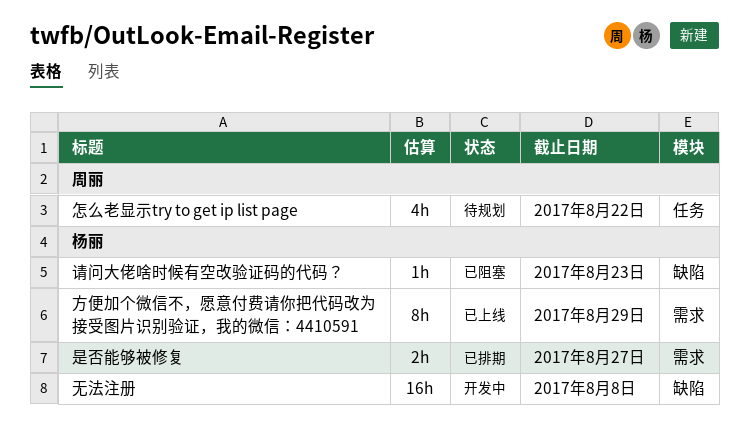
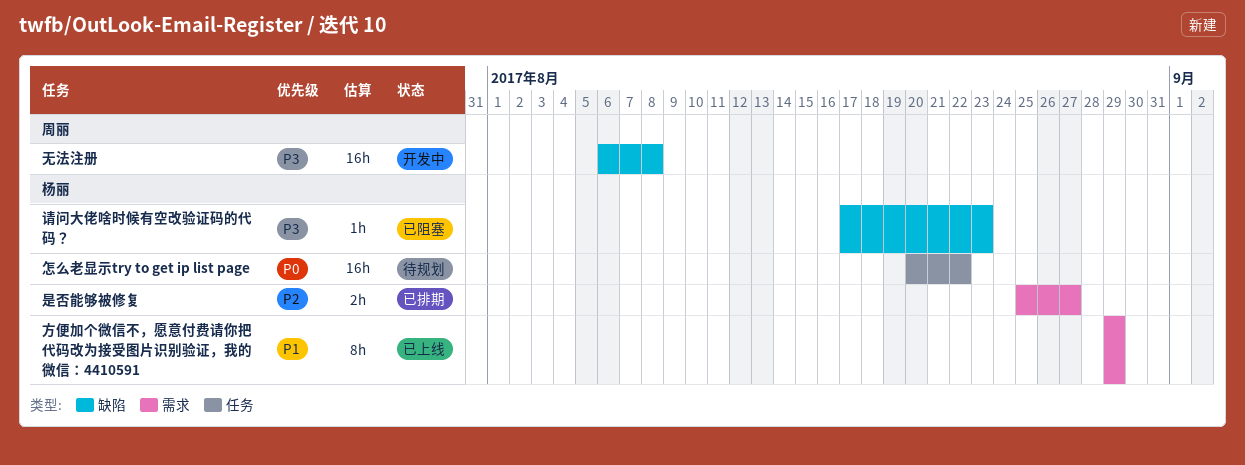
怎么老显示try to get ip list page, owner: 周丽 -> 杨丽
怎么老显示try to get ip list page, estimate: 4h -> 16h
无法注册, owner: 杨丽 -> 周丽

